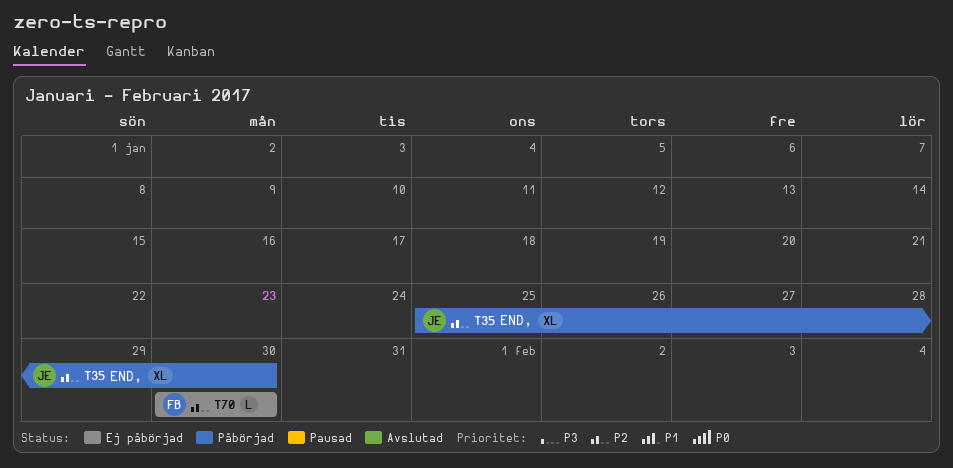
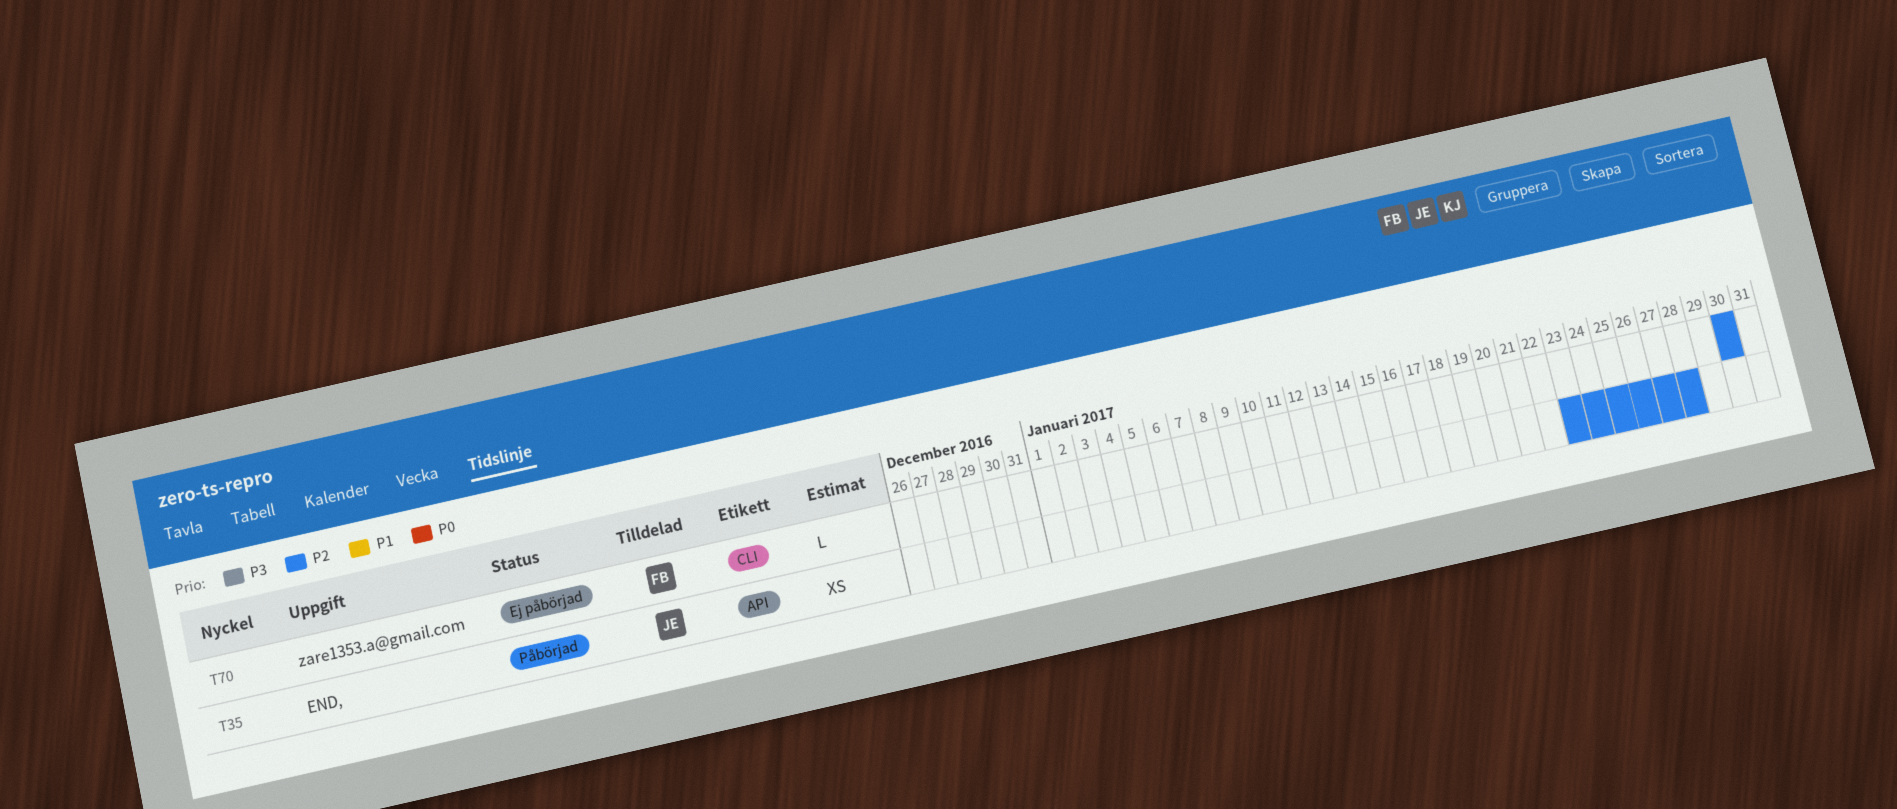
T35, estimate: XL -> XS
T35, start: Jan 25 -> Jan 23
T35, due: Jan 30 -> Jan 28

